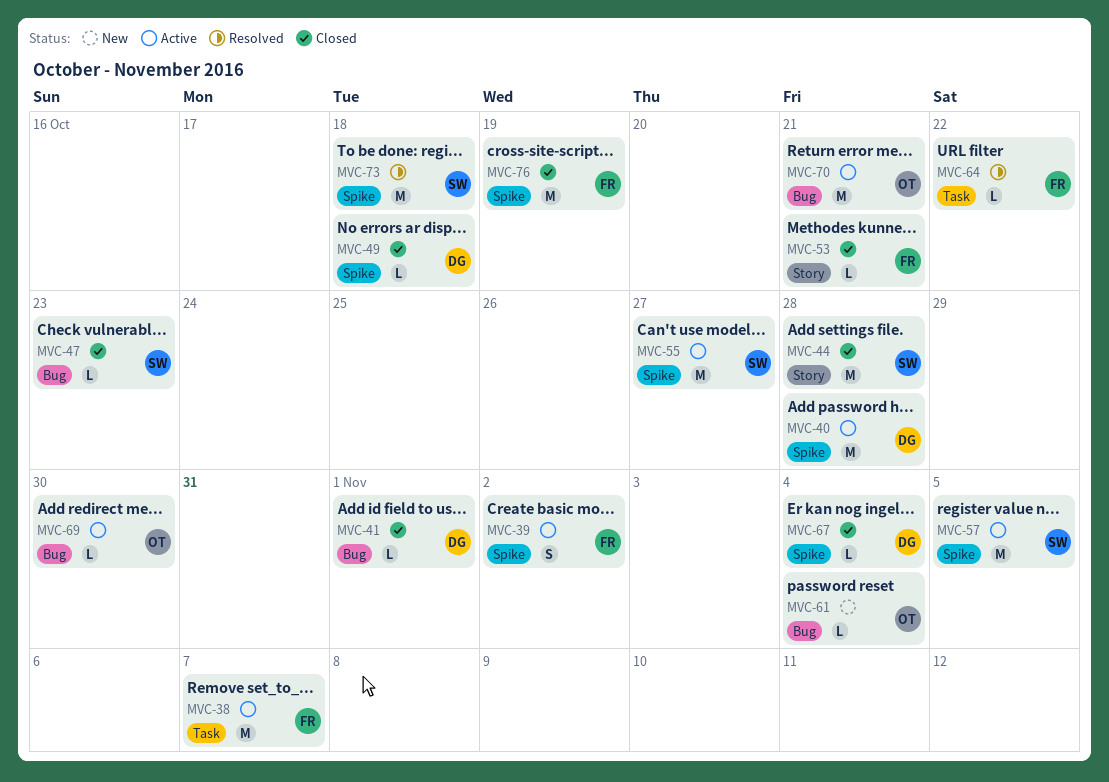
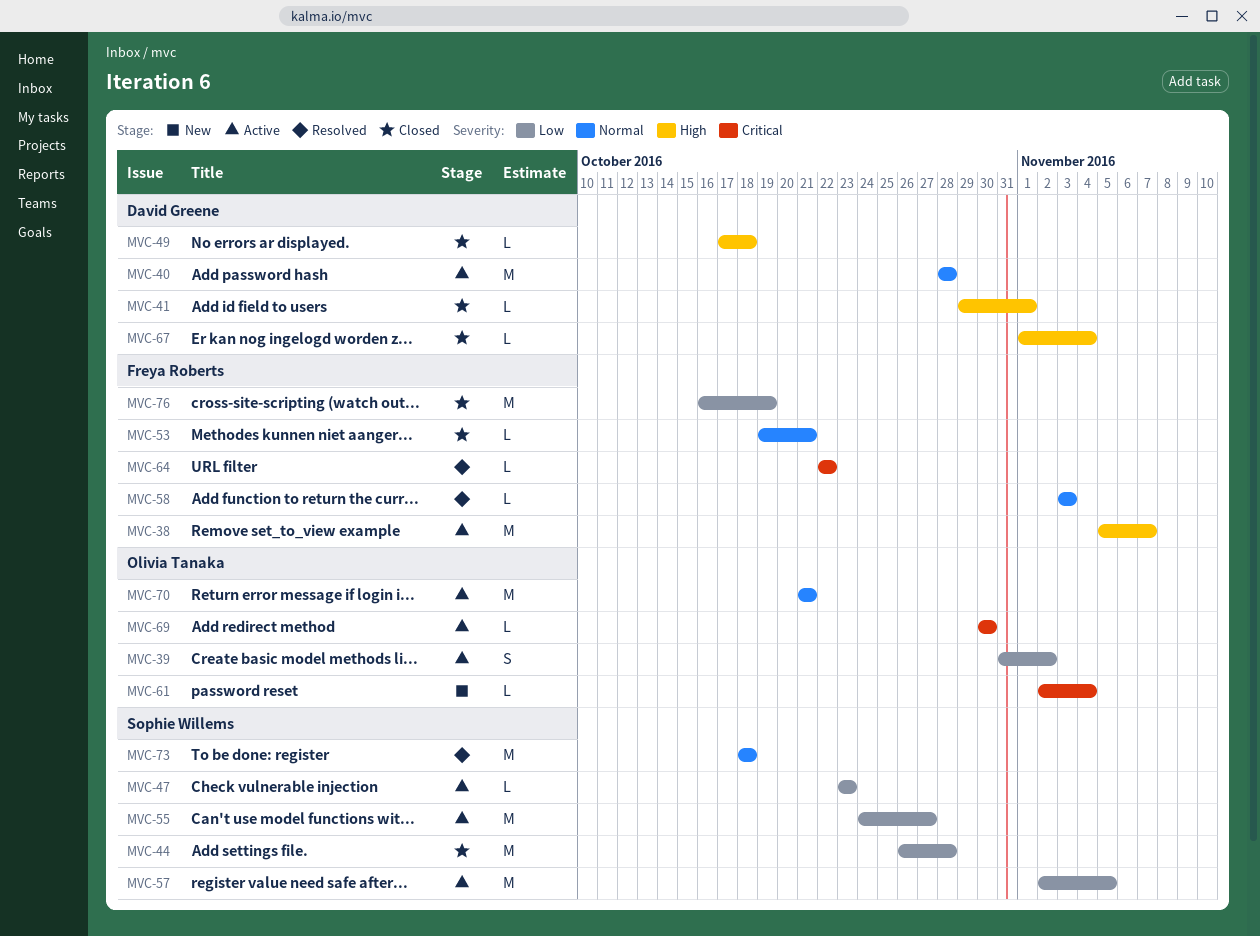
MVC-39, owner: Freya Roberts -> Olivia Tanaka
MVC-47, status: Closed -> Active
MVC-58: none -> present

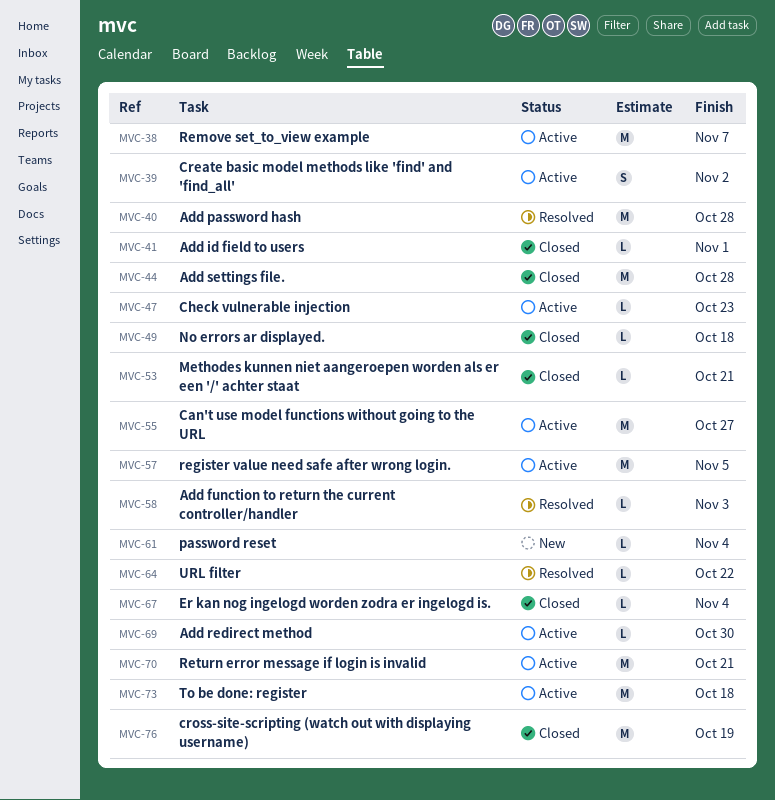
MVC-40, status: Active -> Resolved
MVC-73, status: Resolved -> Active

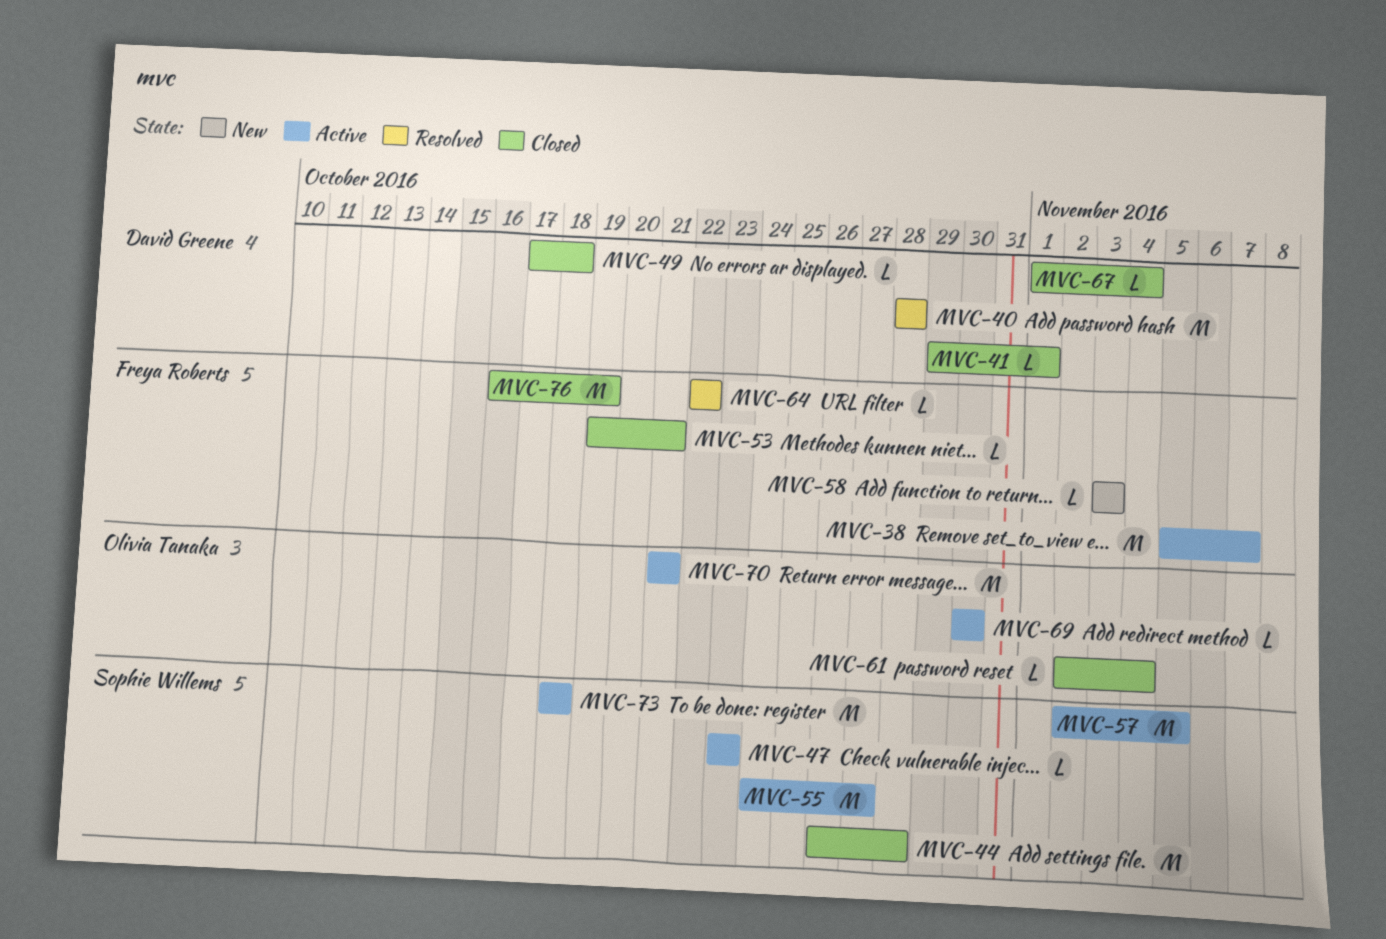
MVC-39: present -> none
MVC-58, status: Resolved -> New
MVC-61, status: New -> Closed

